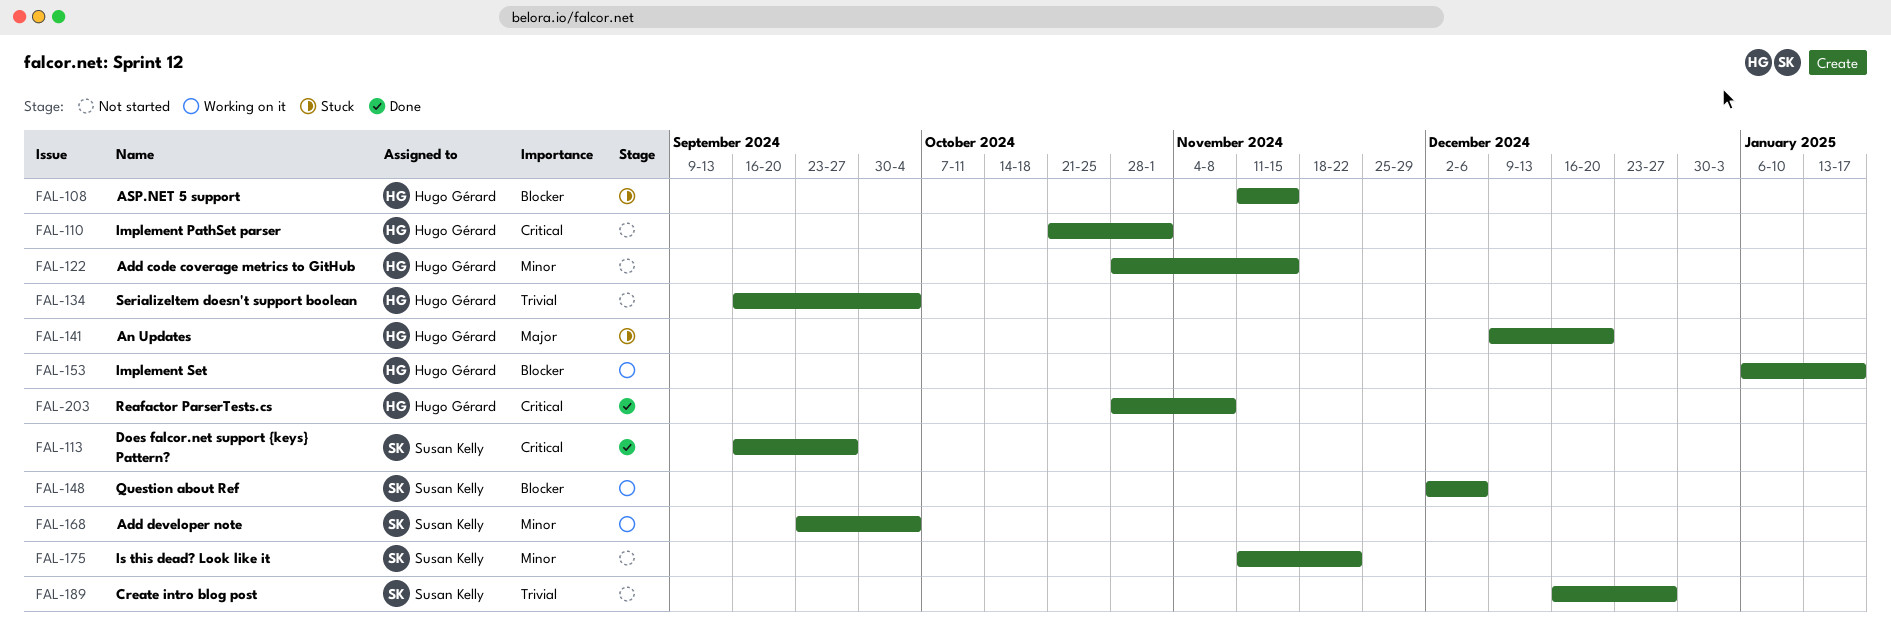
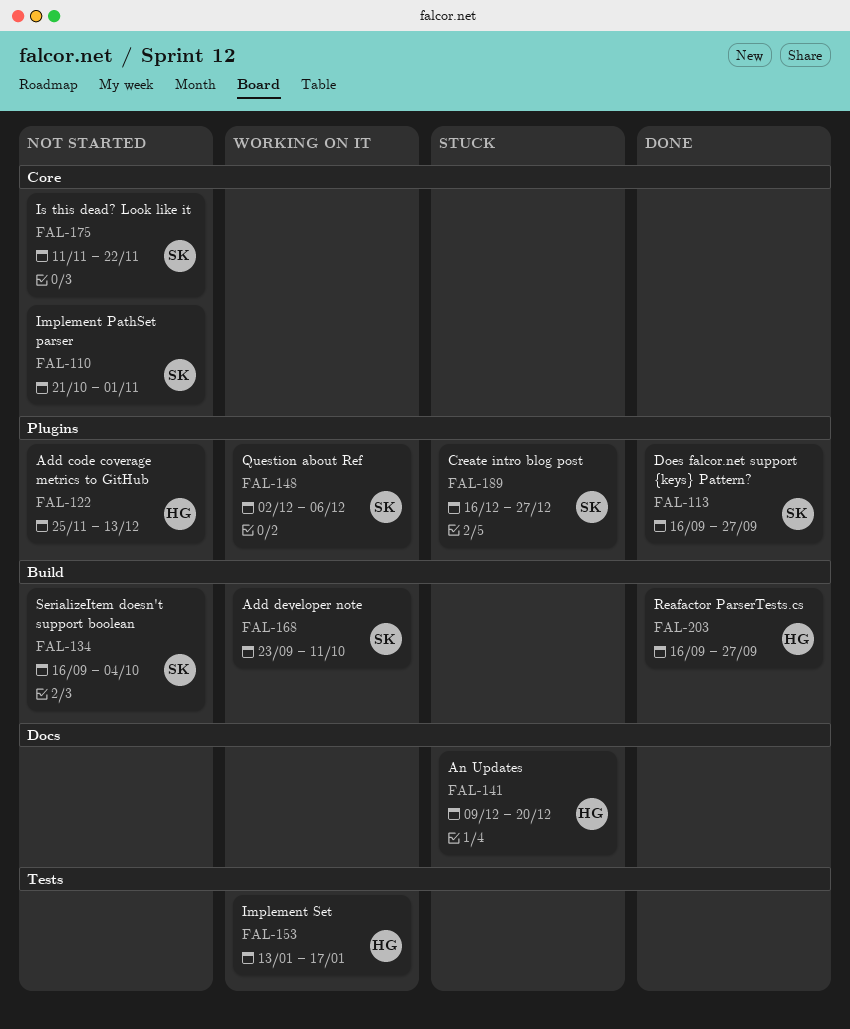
FAL-108: present -> none
FAL-110, owner: Hugo Gérard -> Susan Kelly
FAL-122, start: Oct 28 -> Nov 25
FAL-122, due: Nov 15 -> Dec 13
FAL-134, owner: Hugo Gérard -> Susan Kelly
FAL-153, start: Jan 6 -> Jan 13
FAL-168, due: Oct 4 -> Oct 11
FAL-189, status: Not started -> Stuck
FAL-203, start: Oct 28 -> Sep 16
FAL-203, due: Nov 8 -> Sep 27

